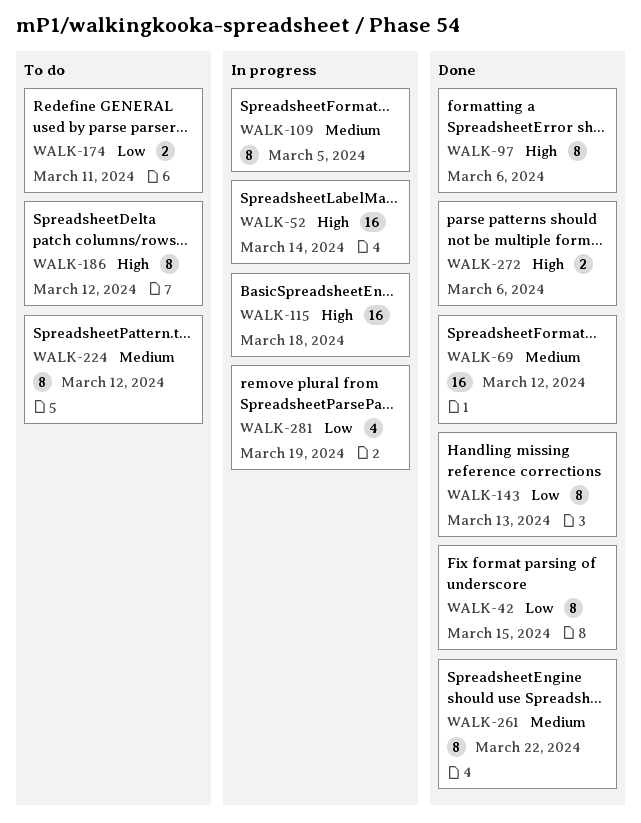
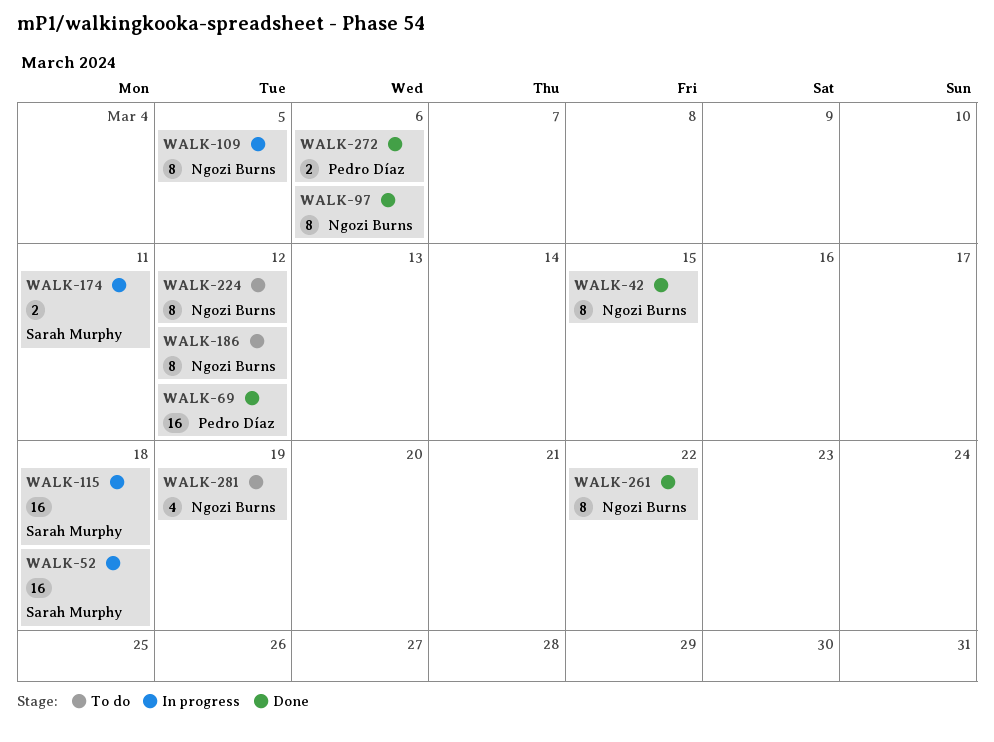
WALK-52, due: Mar 14 -> Mar 18
WALK-143: present -> none
WALK-174, status: To do -> In progress
WALK-281, status: In progress -> To do

